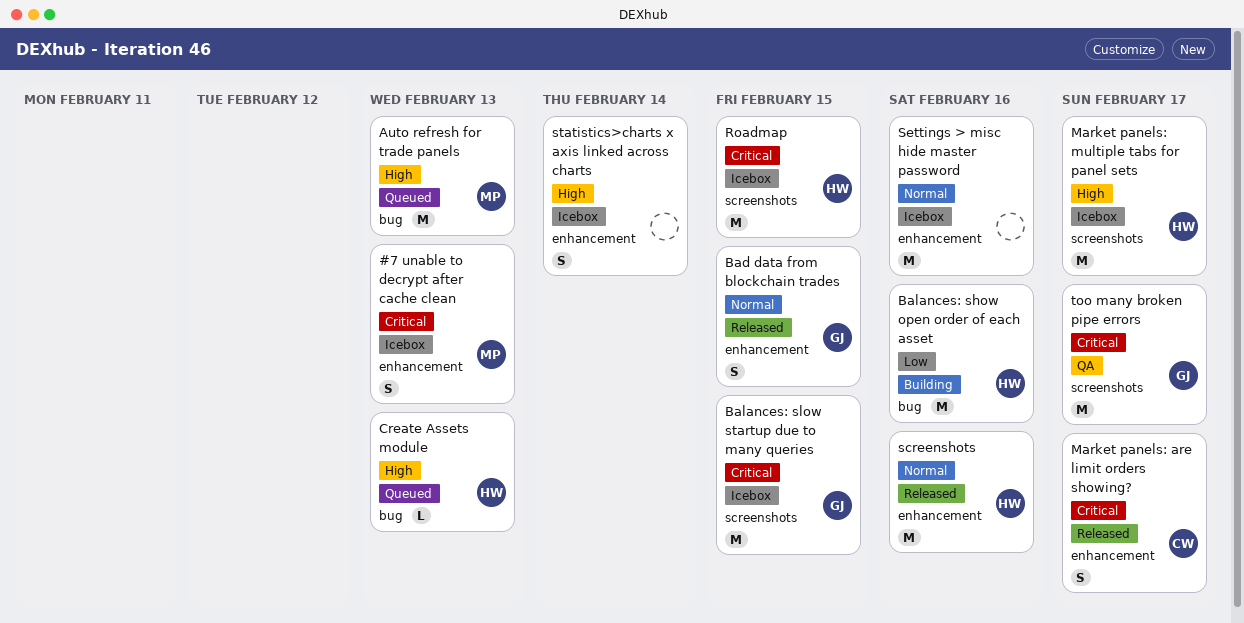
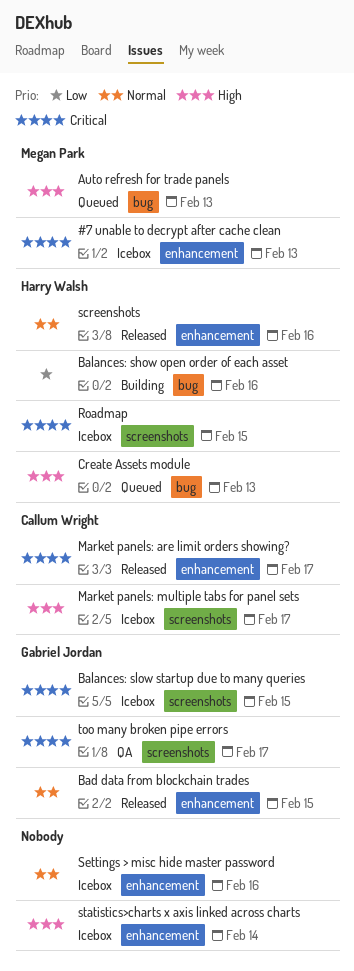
Market panels: multiple tabs for panel sets, owner: Harry Walsh -> Callum Wright

